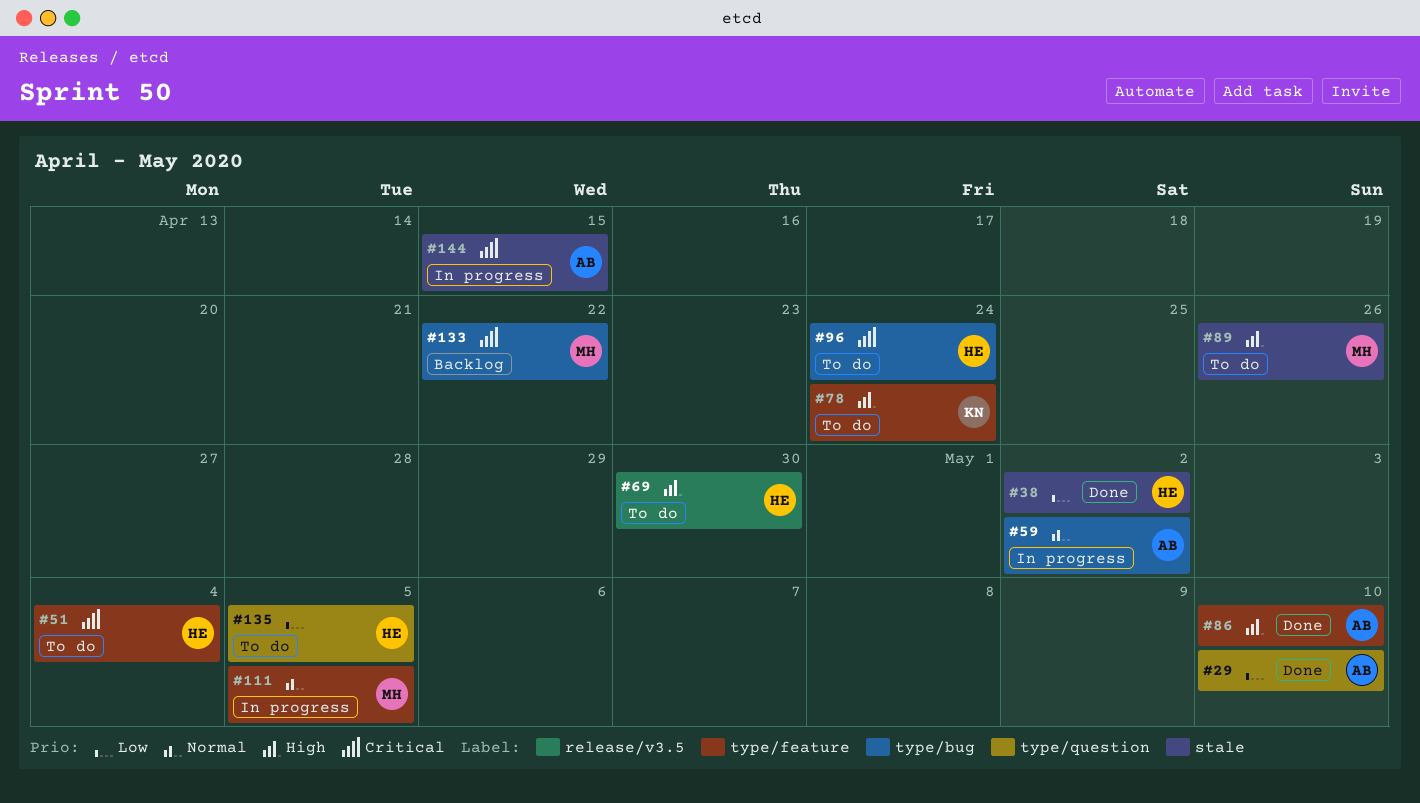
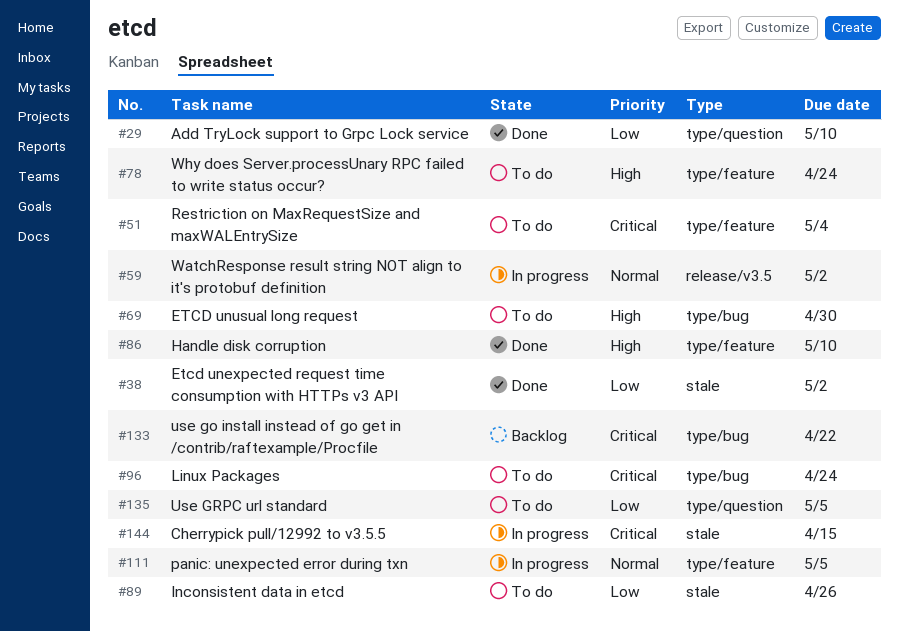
#59, label: type/bug -> release/v3.5
#69, label: release/v3.5 -> type/bug
#89, priority: High -> Low

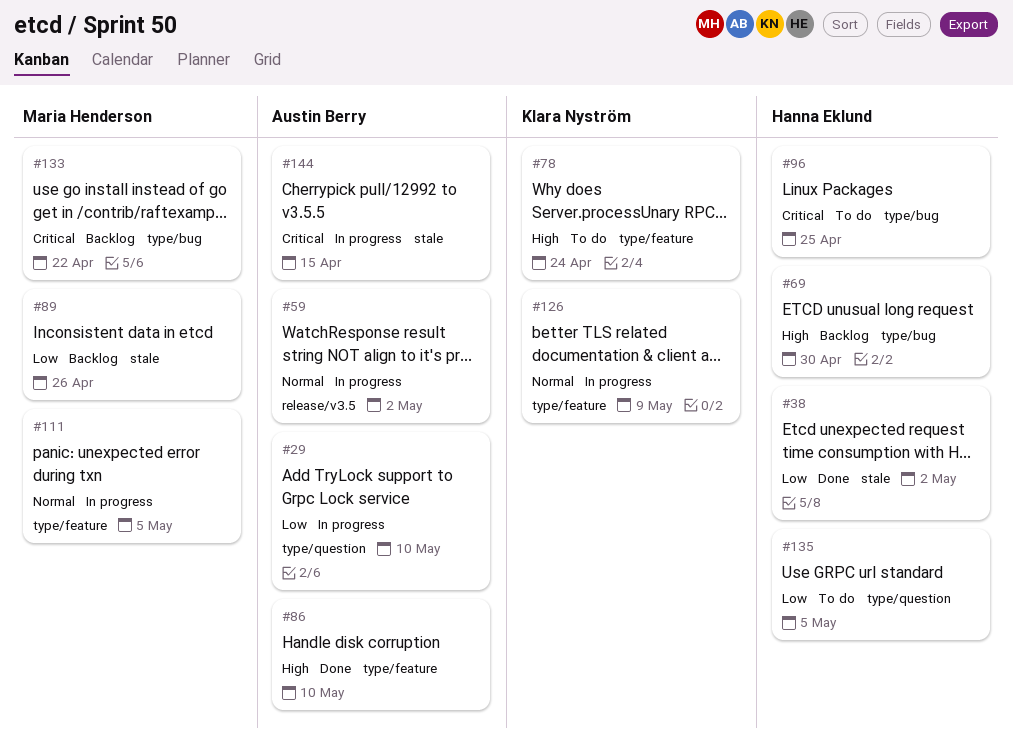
#29, status: Done -> In progress
#51: present -> none
#69, status: To do -> Backlog
#89, status: To do -> Backlog
#96, due: Apr 24 -> Apr 25
#126: none -> present

